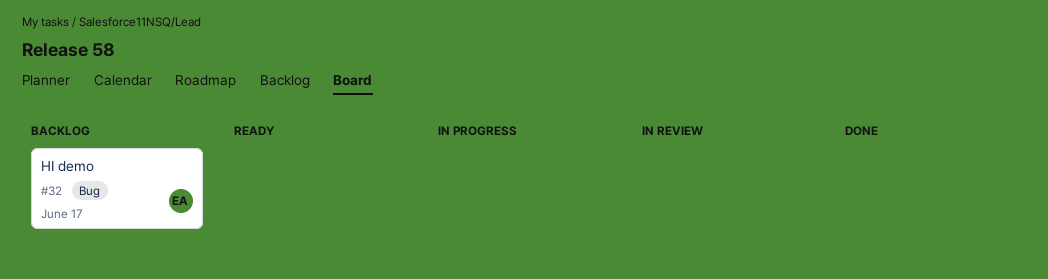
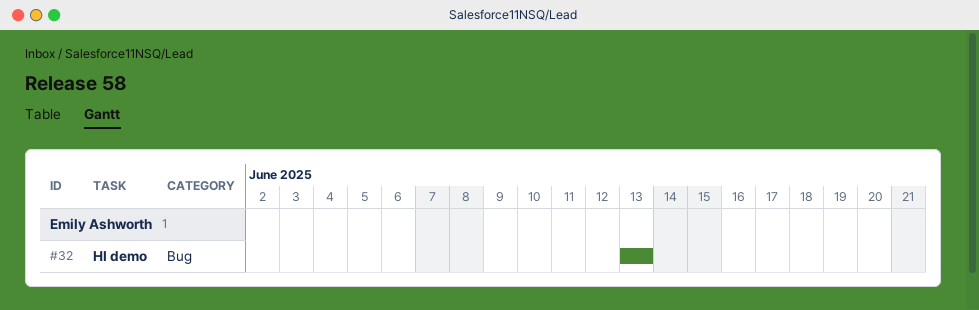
#32, due: Jun 17 -> Jun 13

